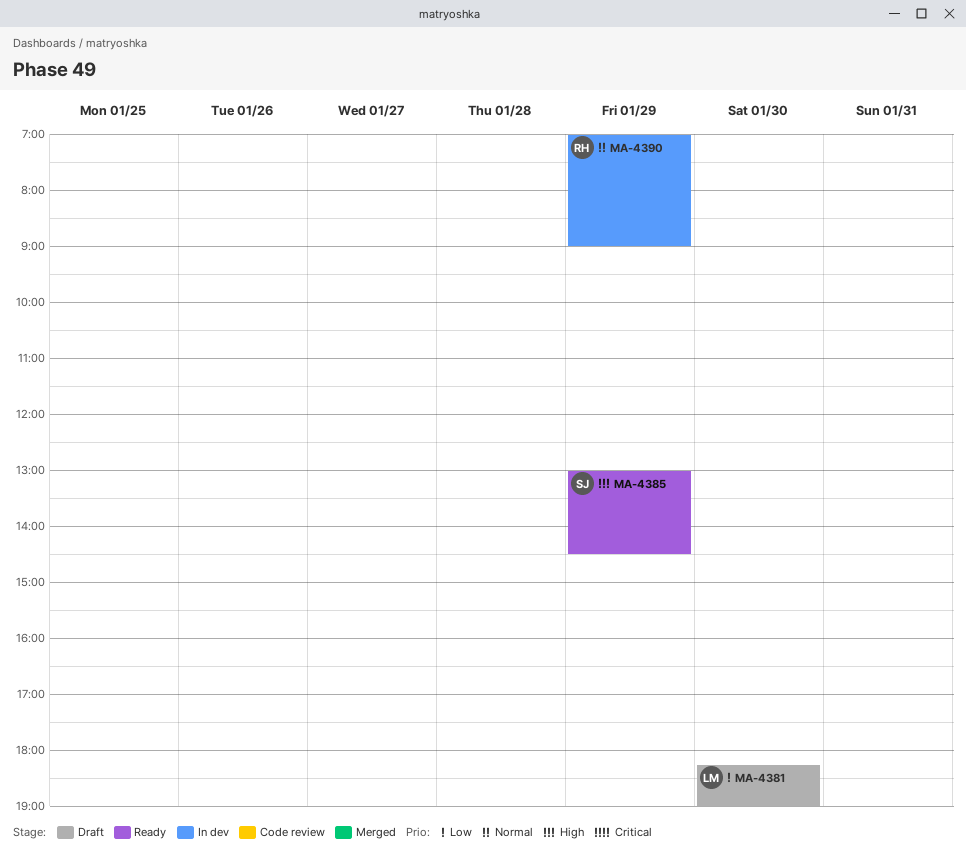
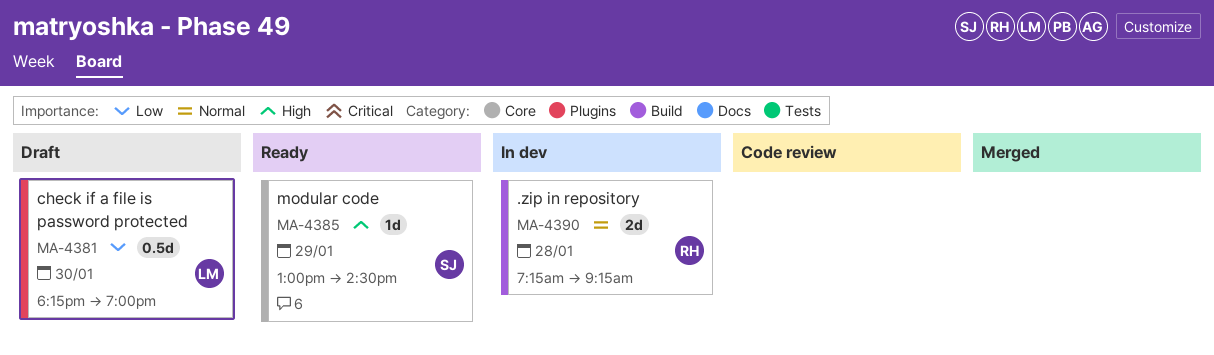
MA-4390, day: Jan 29 -> Jan 28
MA-4390, begins: 07:00 -> 07:15
MA-4390, ends: 09:00 -> 09:15

